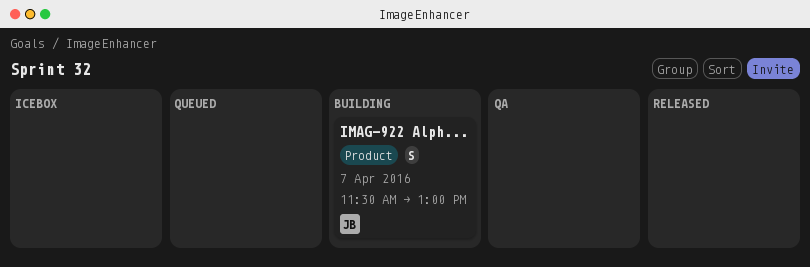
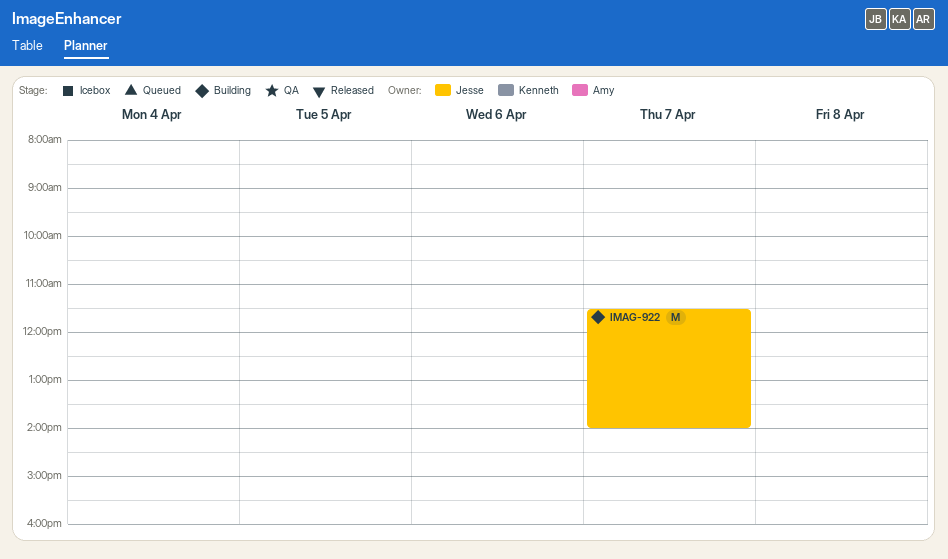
IMAG-922, estimate: S -> M
IMAG-922, ends: 13:00 -> 14:00

